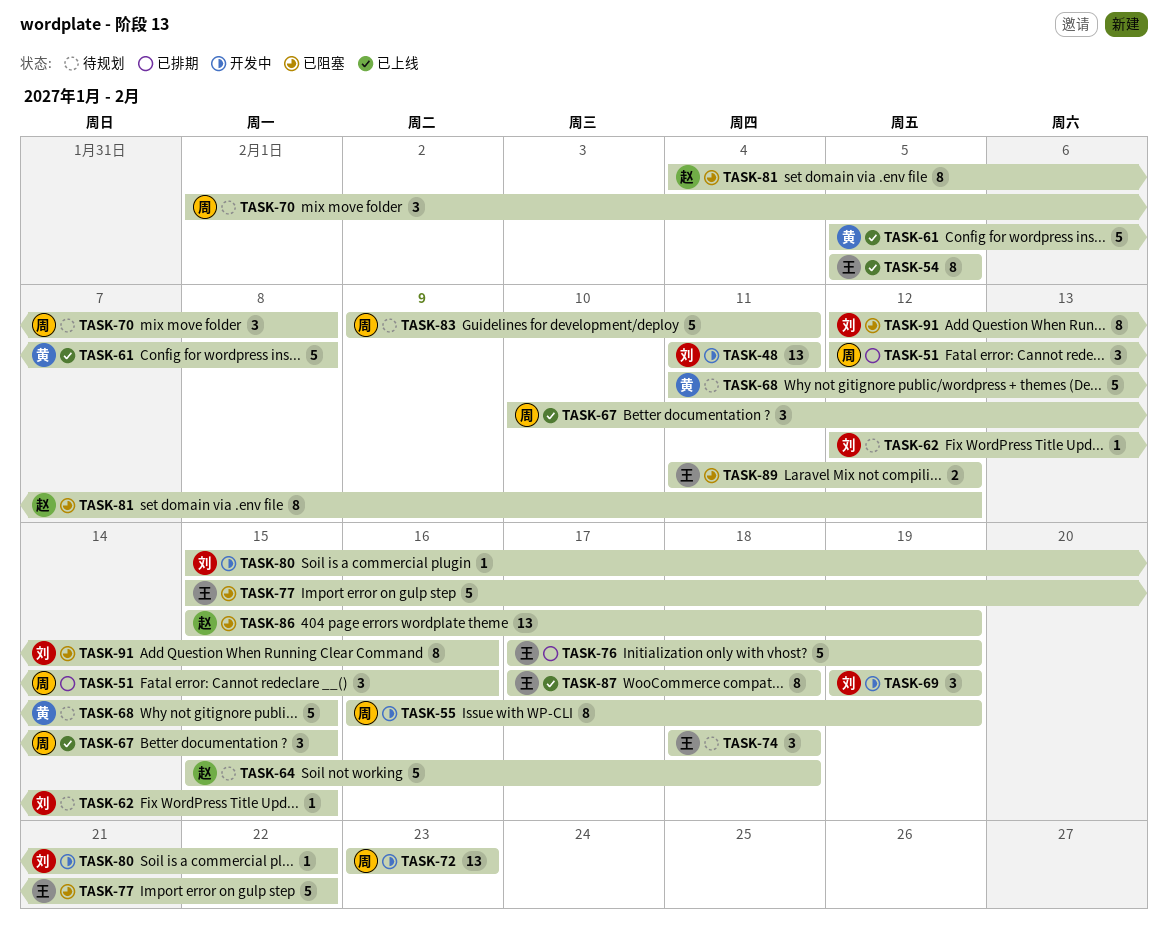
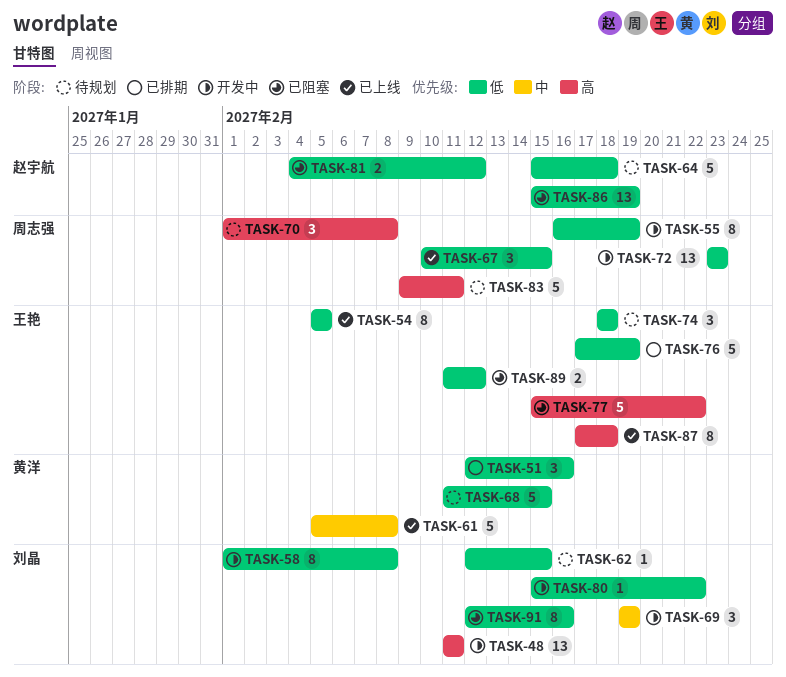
TASK-51, owner: 周志强 -> 黄洋
TASK-58: none -> present
TASK-81, estimate: 8 -> 2

